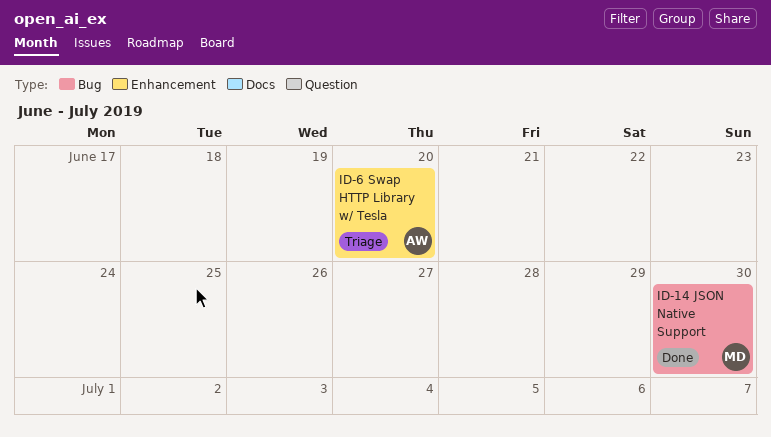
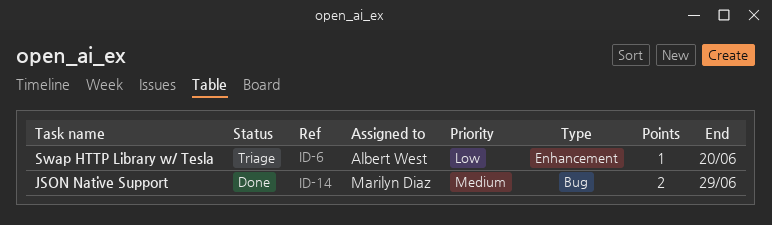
ID-14, due: Jun 30 -> Jun 29

